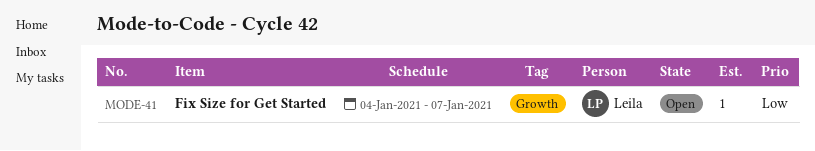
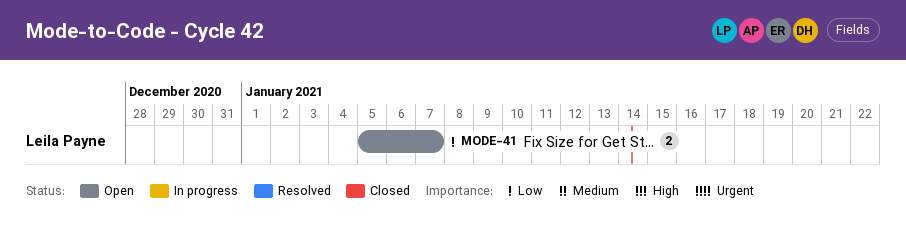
MODE-41, estimate: 1 -> 2
MODE-41, start: Jan 4 -> Jan 5

